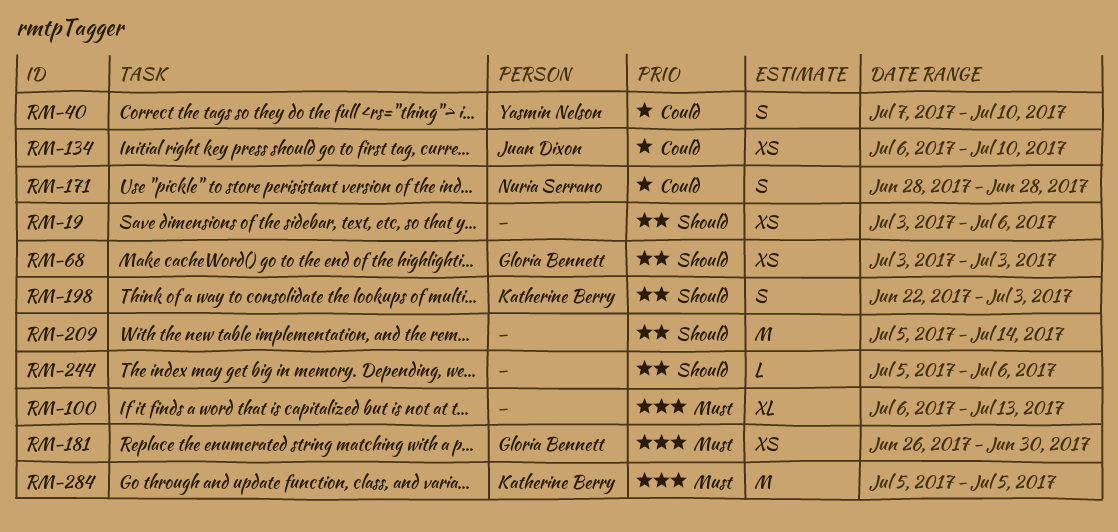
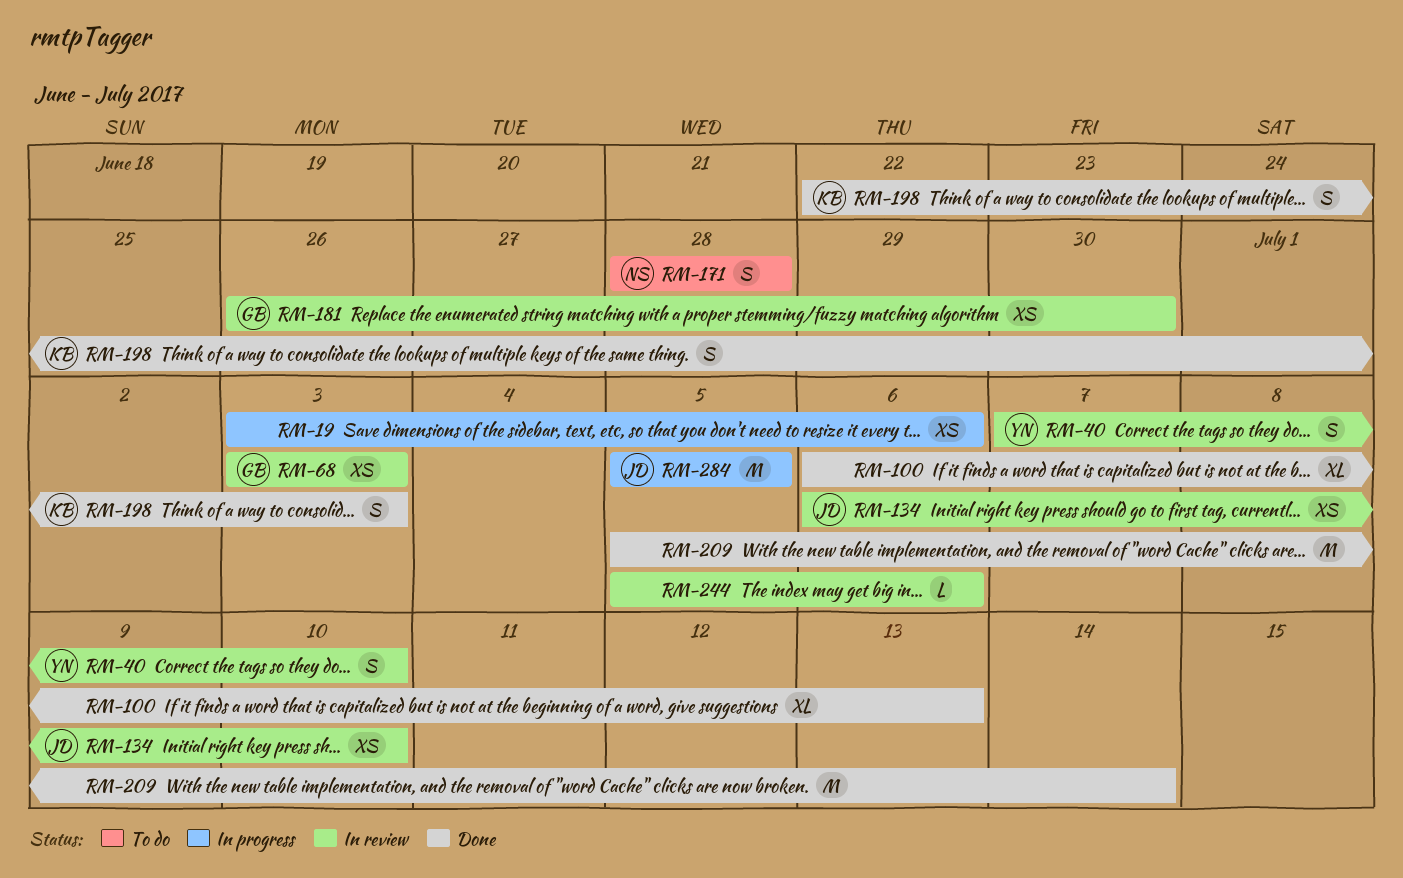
RM-284, owner: Katherine Berry -> Juan Dixon

